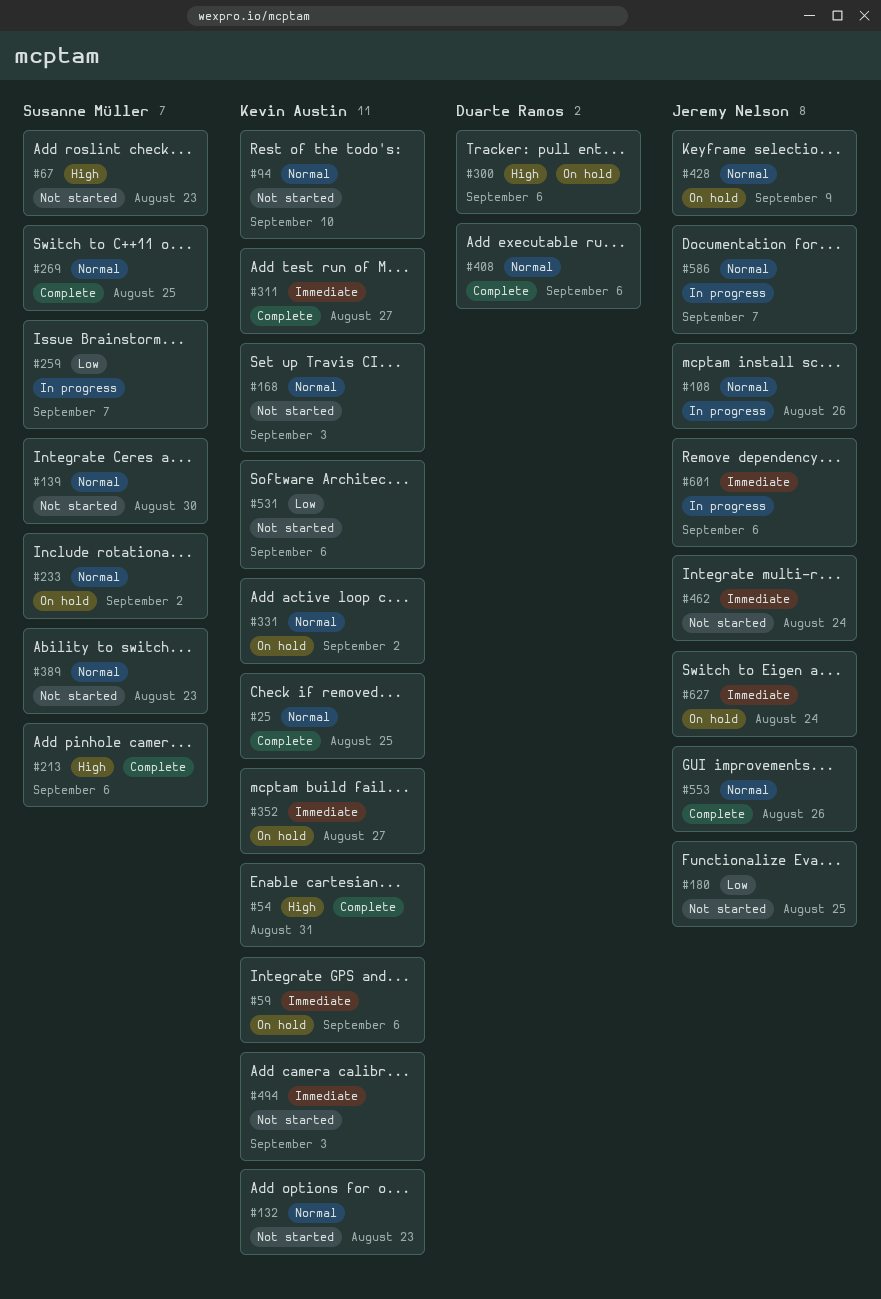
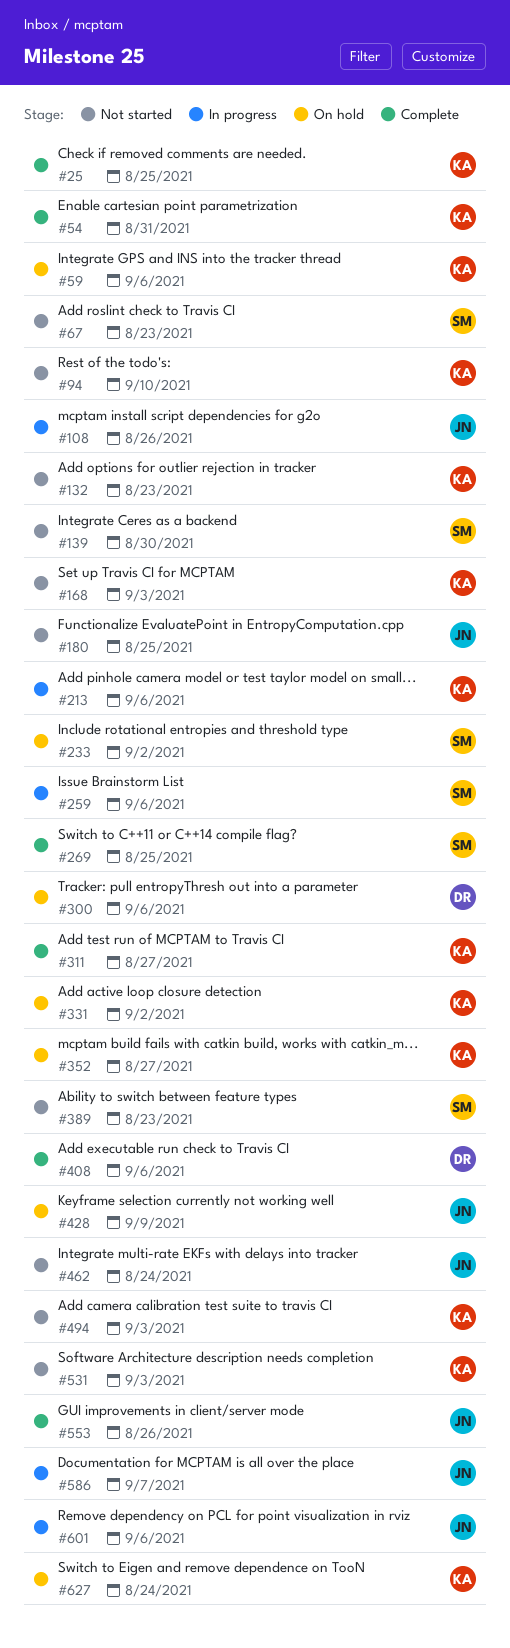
#213, status: Complete -> In progress
#213, owner: Susanne Müller -> Kevin Austin
#259, due: Sep 7 -> Sep 6
#531, due: Sep 6 -> Sep 3
#627, owner: Jeremy Nelson -> Kevin Austin

